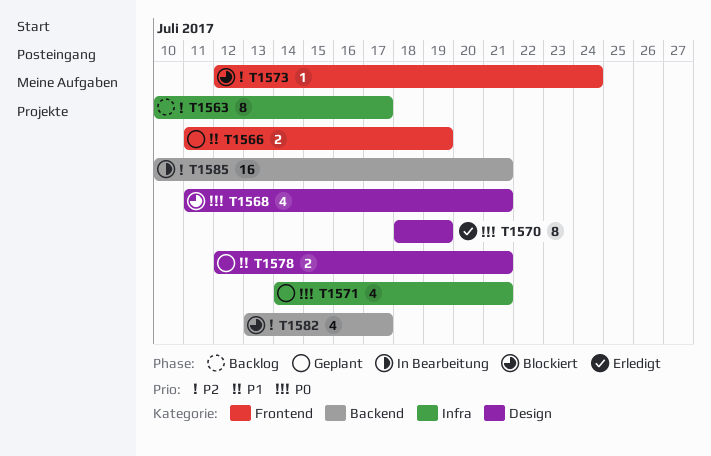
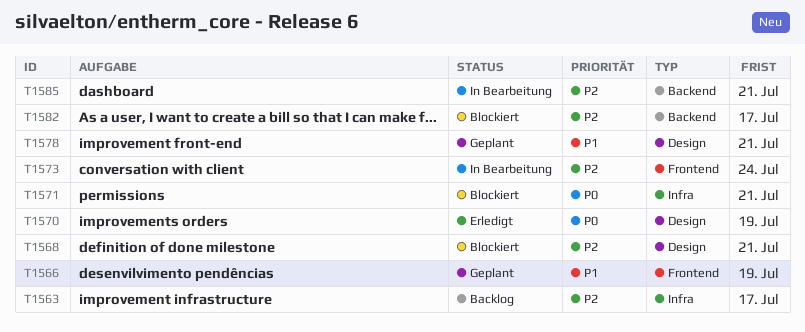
T1568, priority: P0 -> P2
T1571, status: Geplant -> Blockiert
T1573, status: Blockiert -> In Bearbeitung

